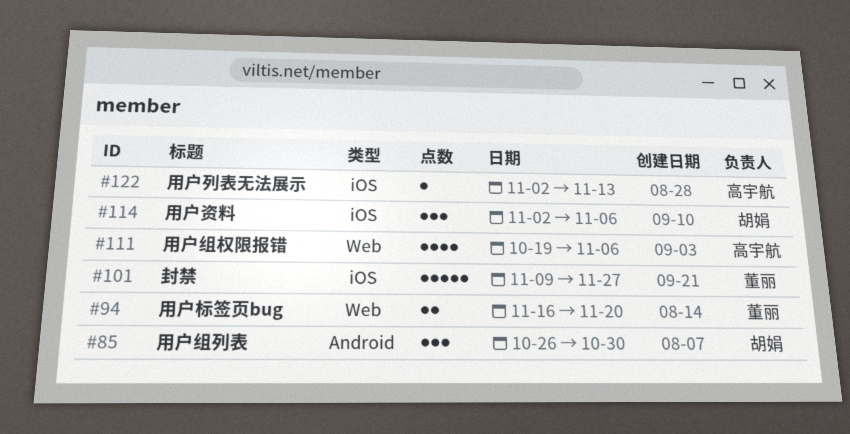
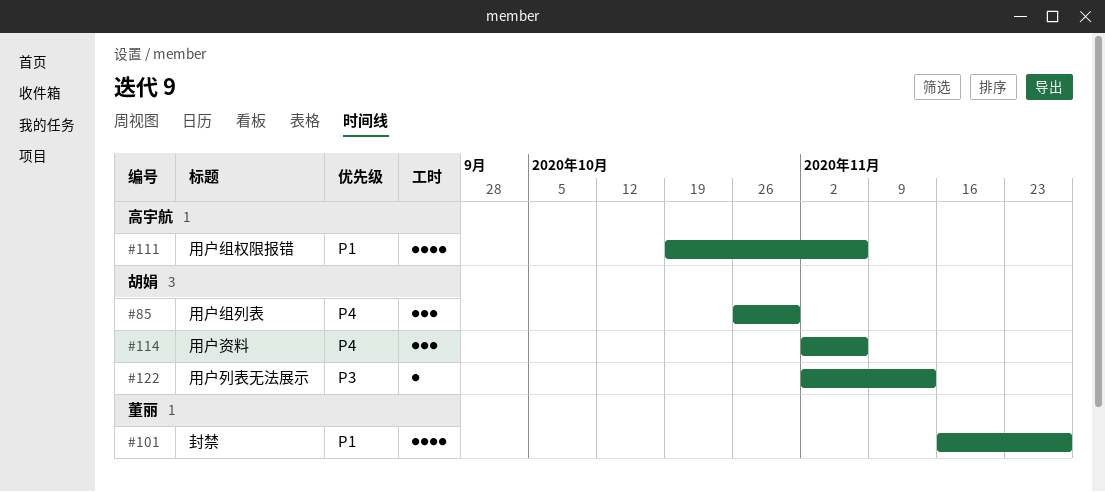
#94: present -> none
#101, estimate: 5 -> 4
#101, start: Nov 9 -> Nov 16
#122, owner: 高宇航 -> 胡娟

